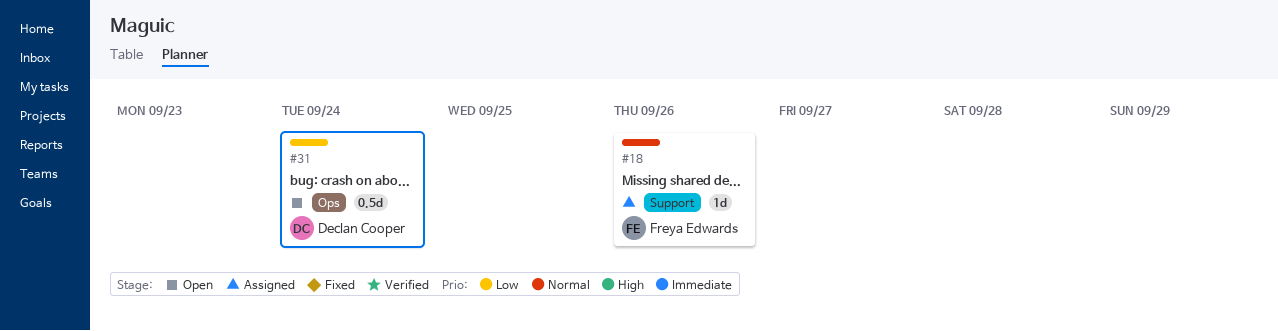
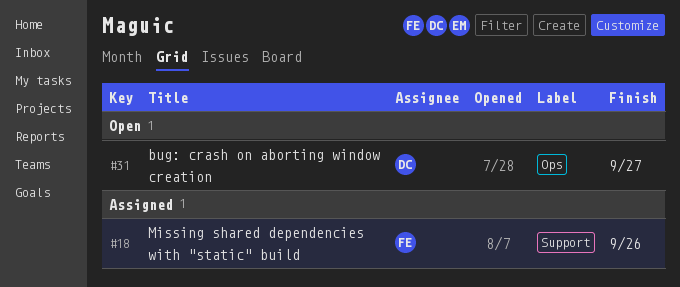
#31, due: Sep 24 -> Sep 27

